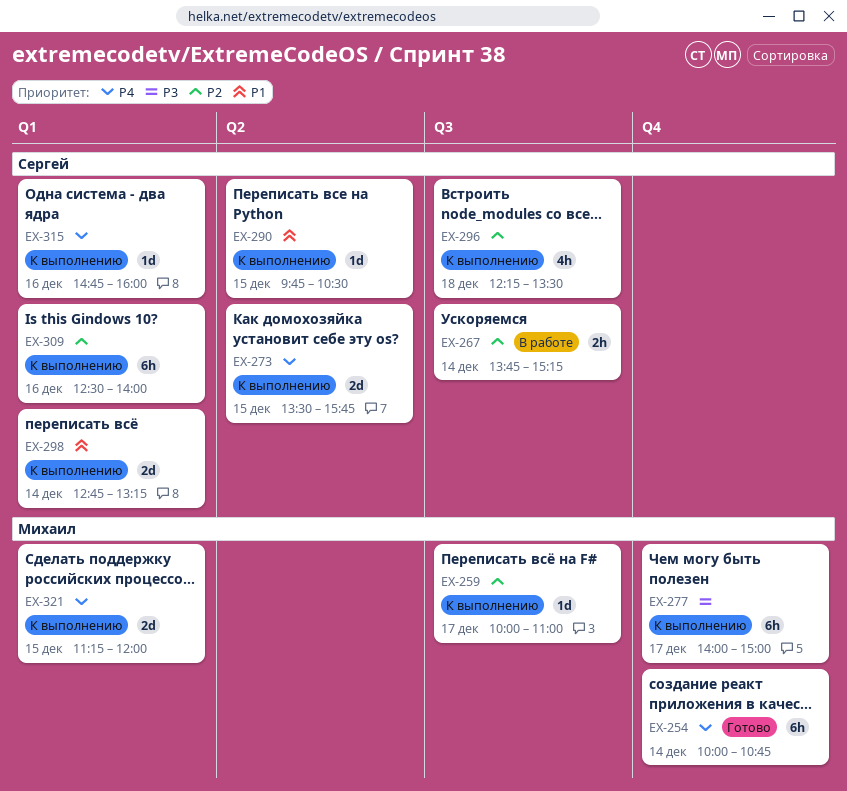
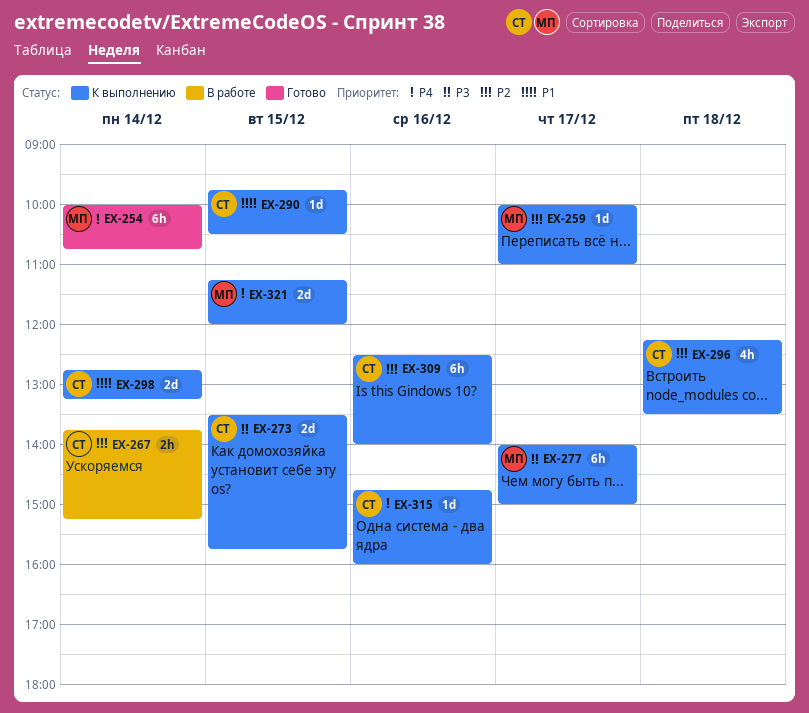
EX-273, priority: P4 -> P3

